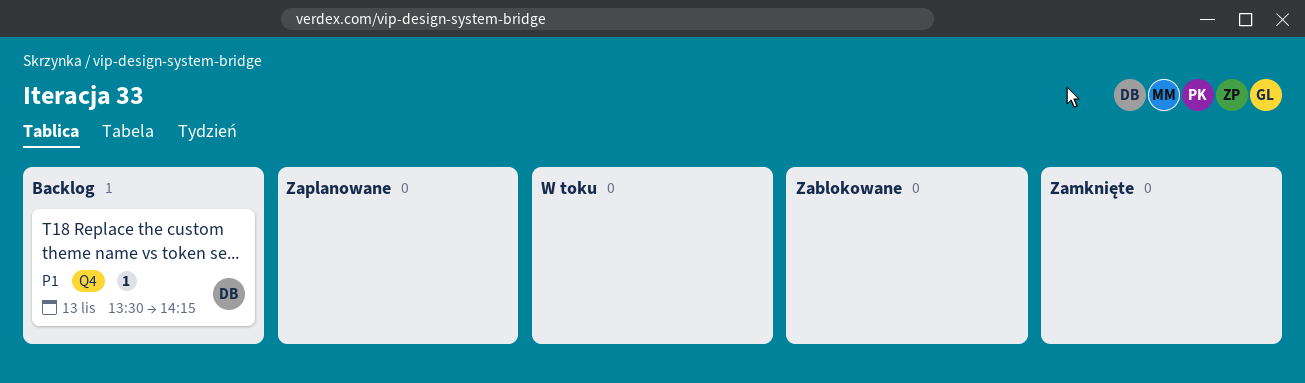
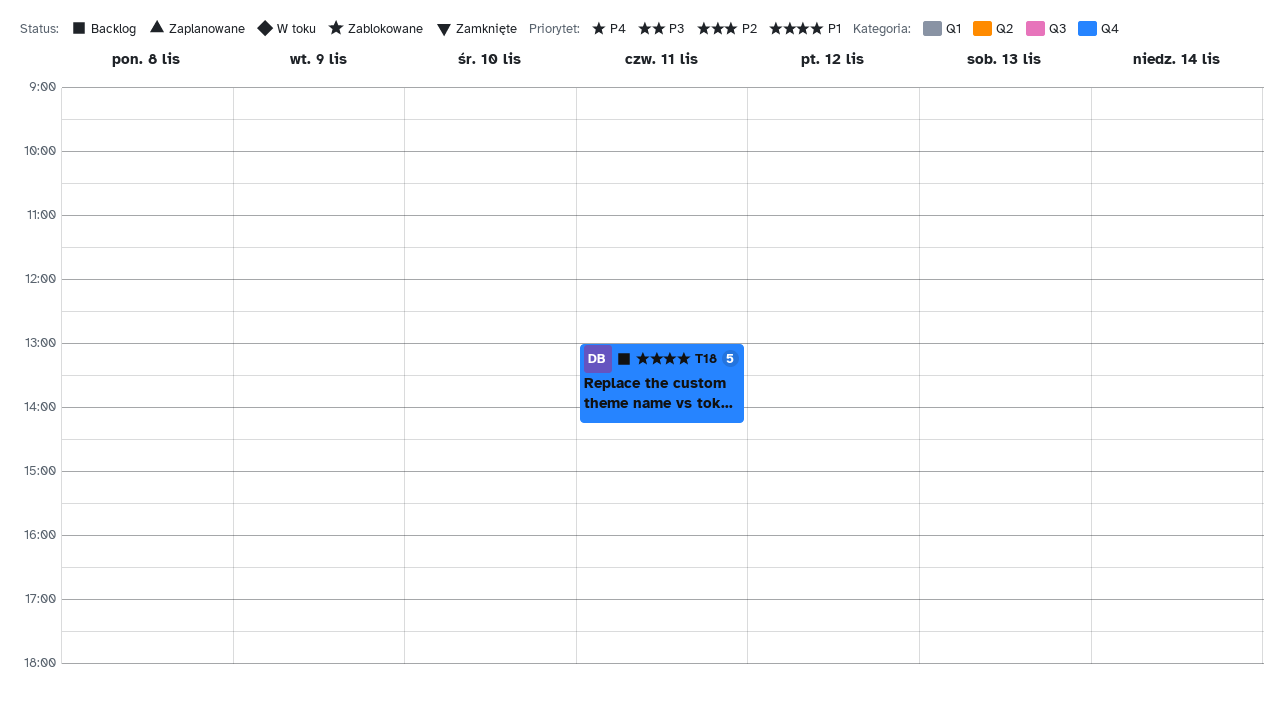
T18, estimate: 1 -> 5
T18, day: Nov 13 -> Nov 11
T18, begins: 13:30 -> 13:00

